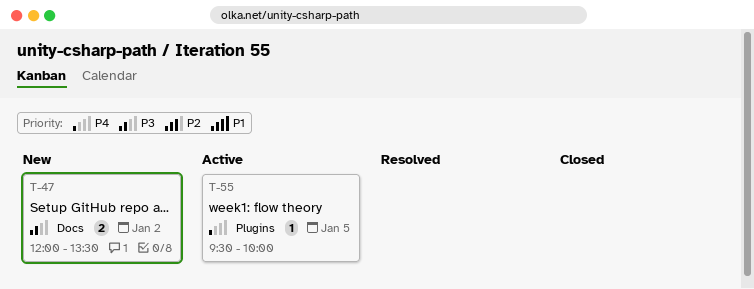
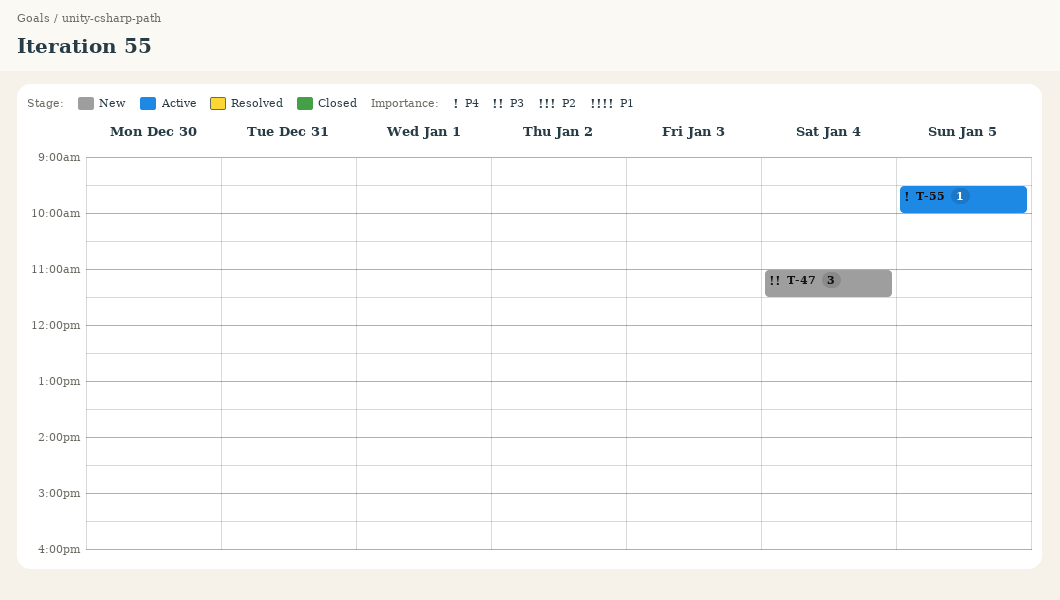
T-47, estimate: 2 -> 3
T-47, day: Jan 2 -> Jan 4
T-47, begins: 12:00 -> 11:00
T-47, ends: 13:30 -> 11:30

